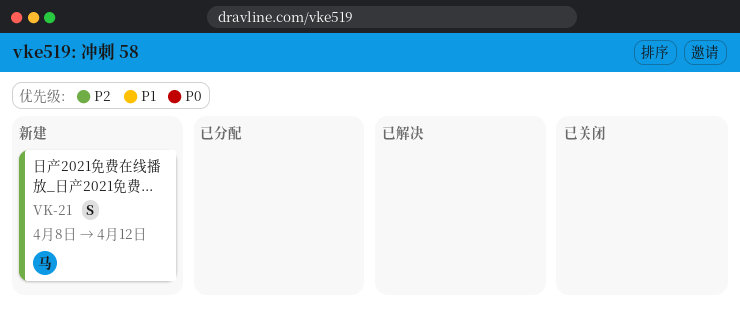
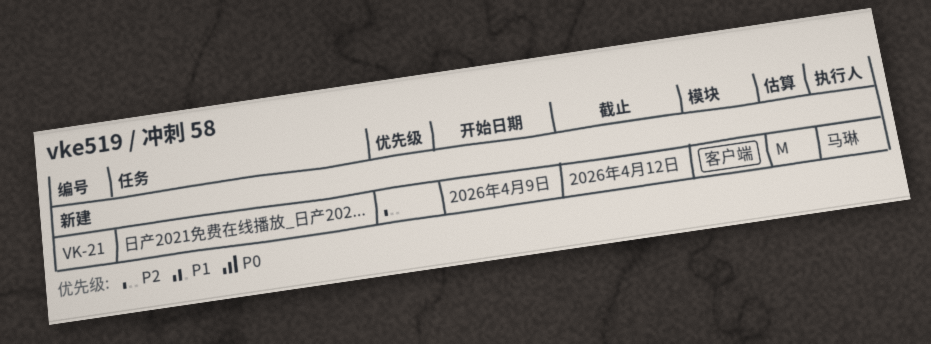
VK-21, estimate: S -> M
VK-21, start: Apr 8 -> Apr 9

